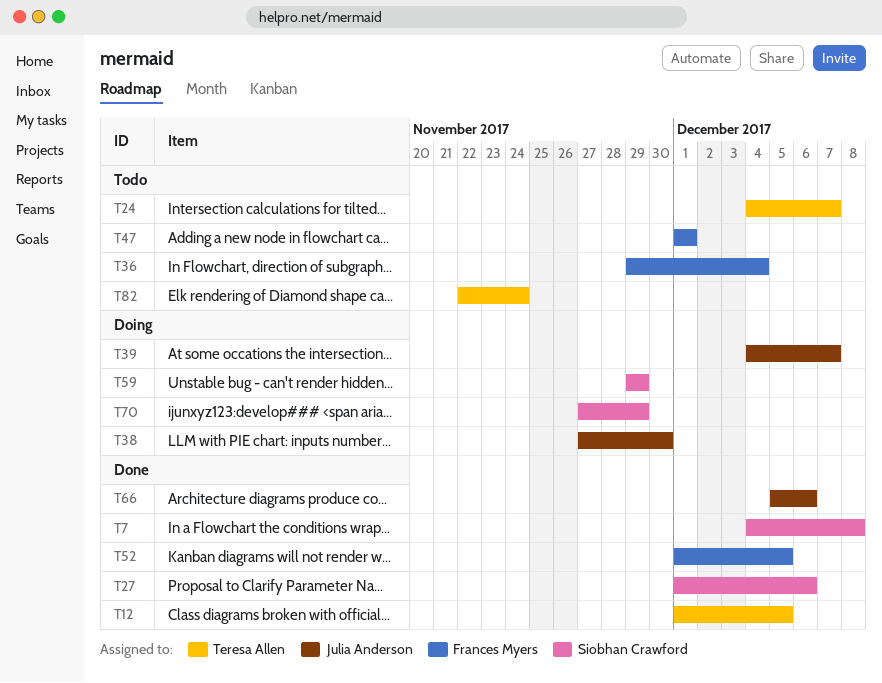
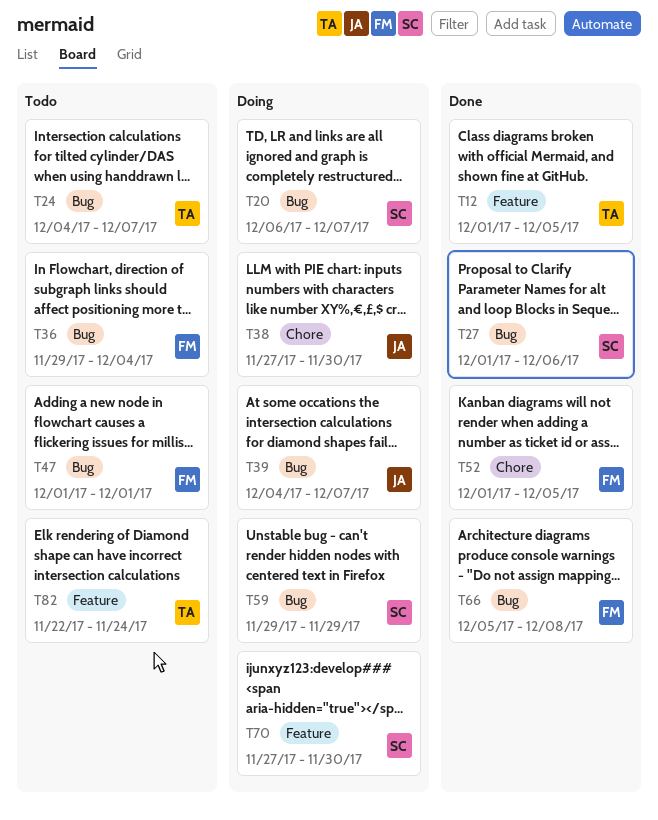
T7: present -> none
T20: none -> present
T66, owner: Julia Anderson -> Frances Myers
T66, due: Dec 6 -> Dec 8
T70, due: Nov 29 -> Nov 30

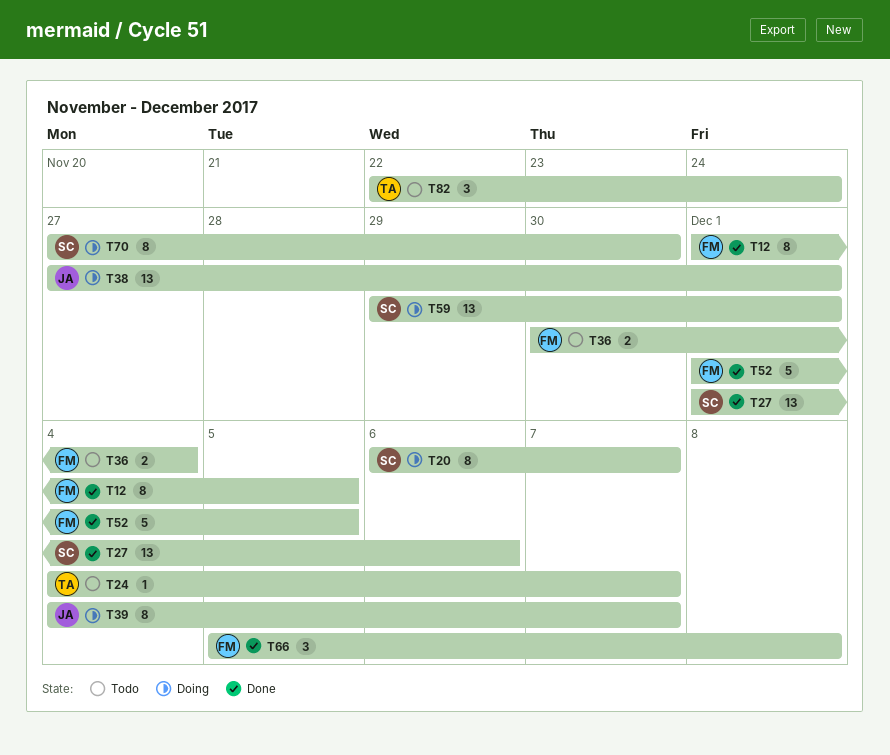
T12, owner: TA -> FM
T36, start: Nov 29 -> Nov 30
T38, due: Nov 30 -> Dec 1
T47: present -> none
T59, due: Nov 29 -> Dec 1

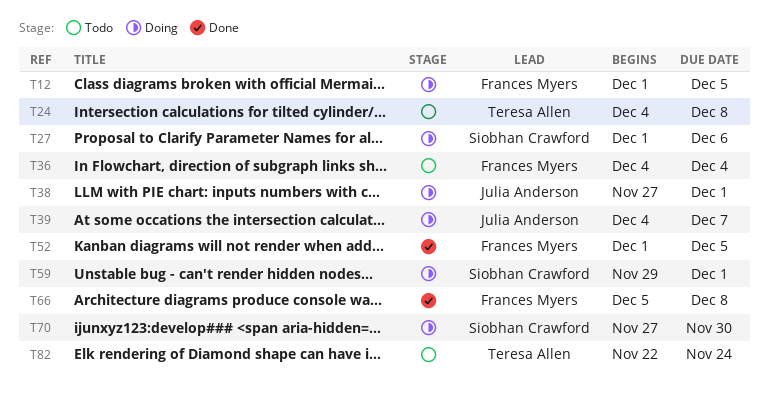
T12, status: Done -> Doing
T20: present -> none
T24, due: Dec 7 -> Dec 8
T27, status: Done -> Doing
T36, start: Nov 30 -> Dec 4

